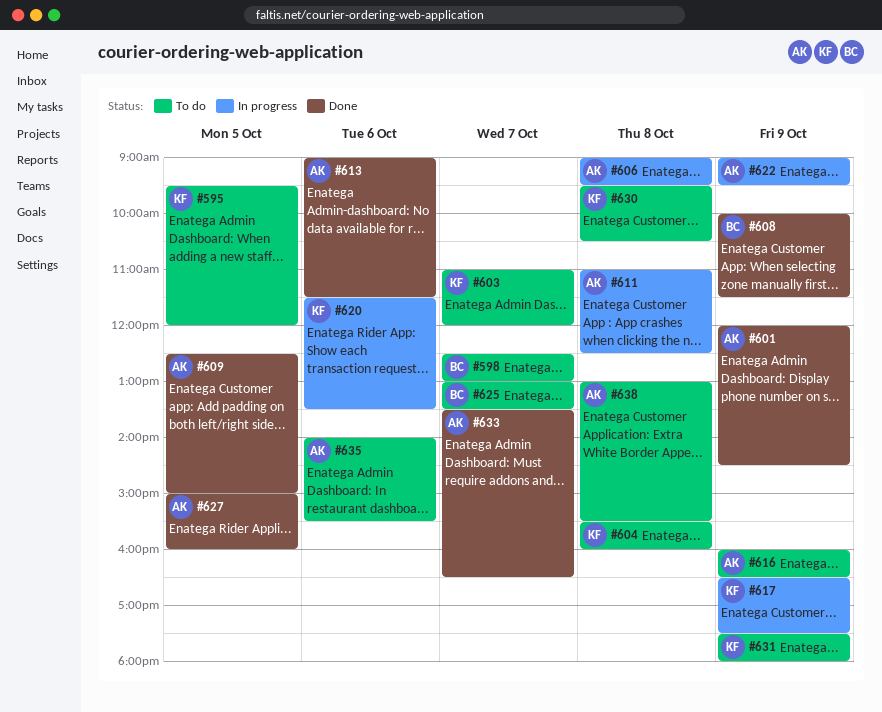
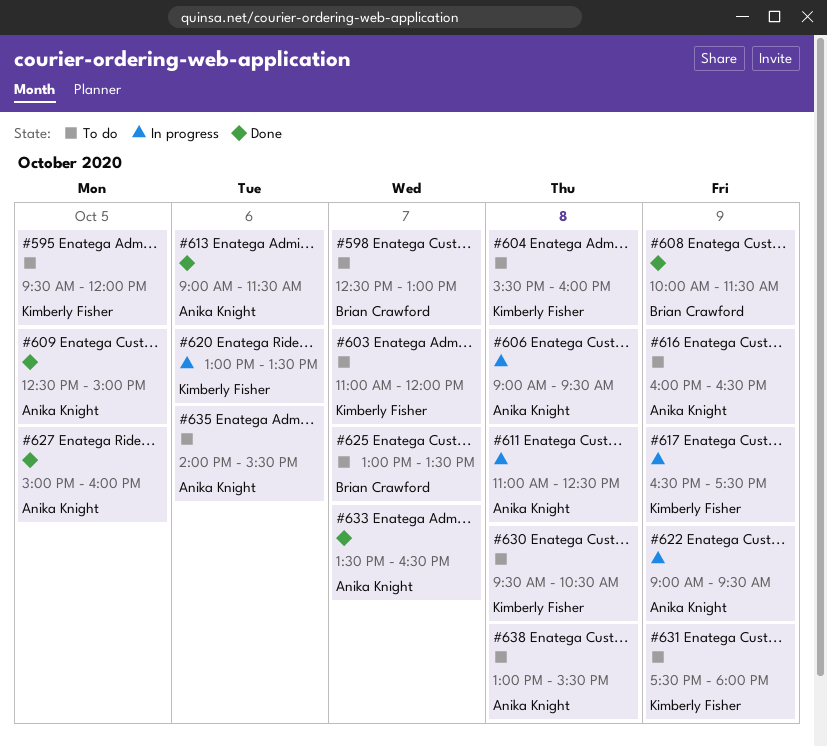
#601: present -> none
#620, begins: 11:30 -> 13:00

